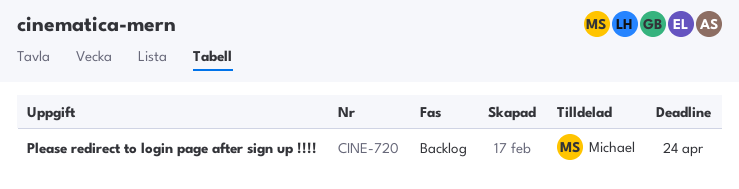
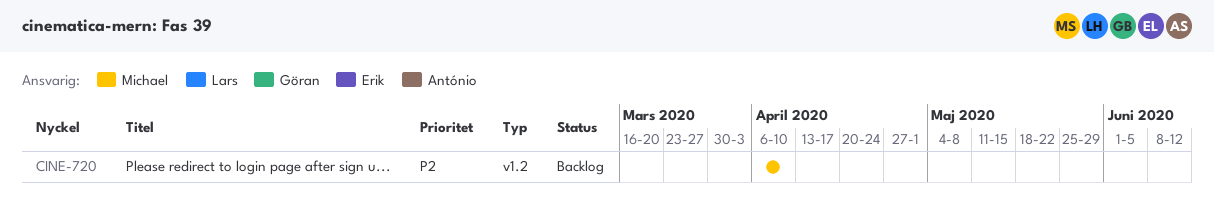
CINE-720, due: Apr 24 -> Apr 10

